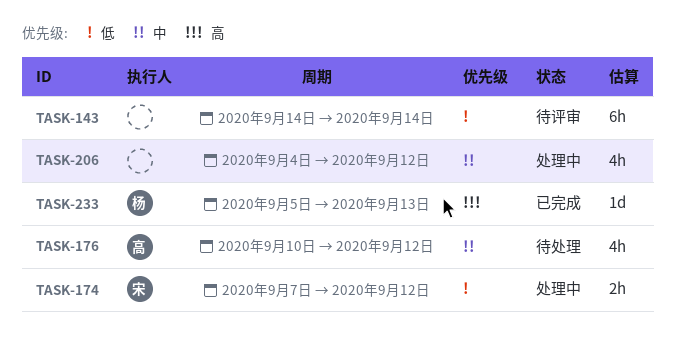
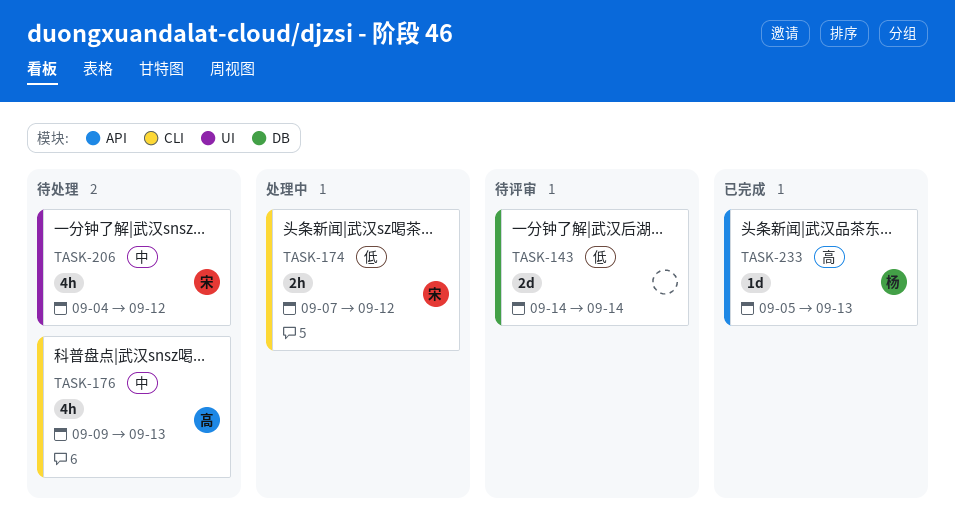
TASK-143, estimate: 6h -> 2d
TASK-176, start: Sep 10 -> Sep 9
TASK-176, due: Sep 12 -> Sep 13
TASK-206, status: 处理中 -> 待处理
TASK-206, owner: none -> 宋

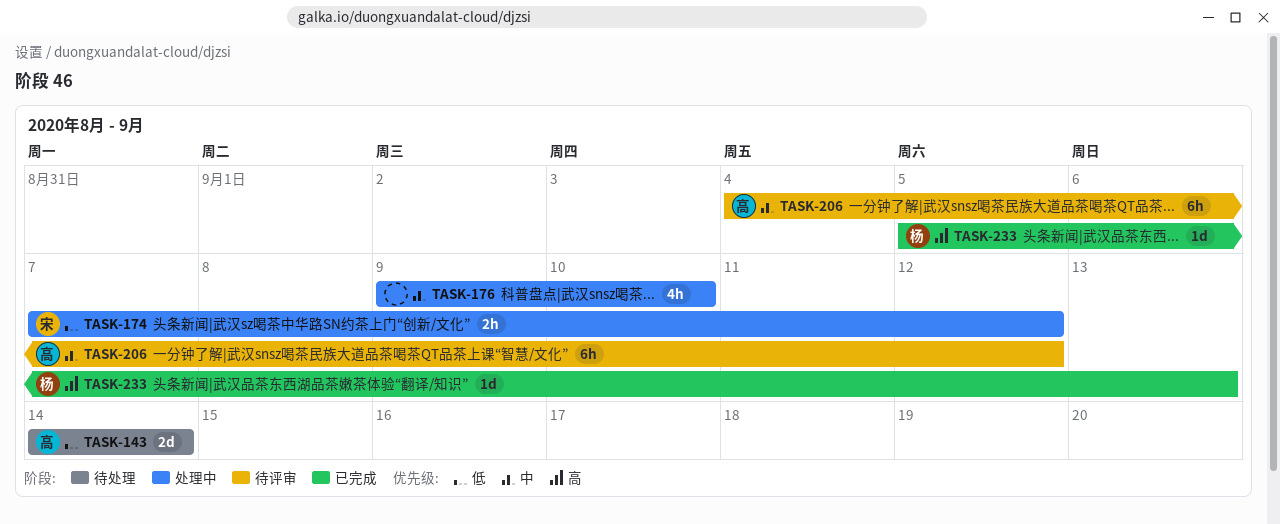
TASK-143, status: 待评审 -> 待处理
TASK-143, owner: none -> 高
TASK-176, status: 待处理 -> 处理中
TASK-176, owner: 高 -> none
TASK-176, due: Sep 13 -> Sep 10
TASK-206, status: 待处理 -> 待评审
TASK-206, owner: 宋 -> 高
TASK-206, estimate: 4h -> 6h

